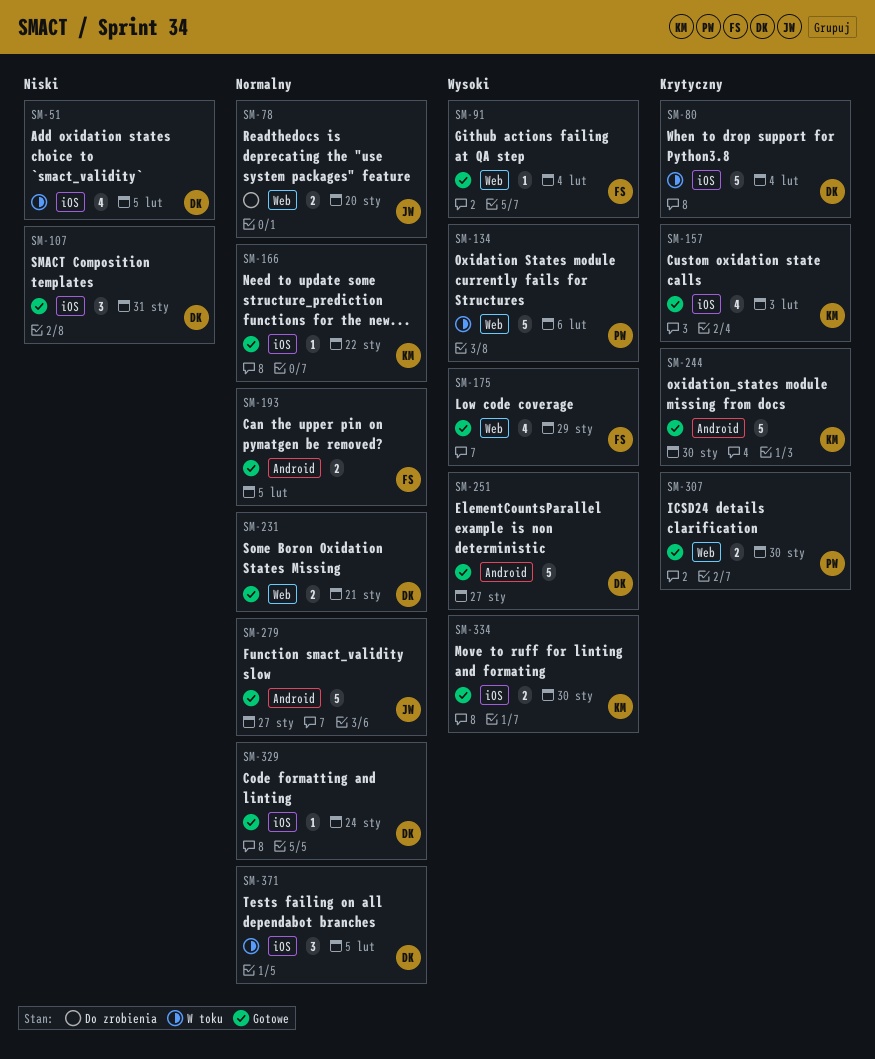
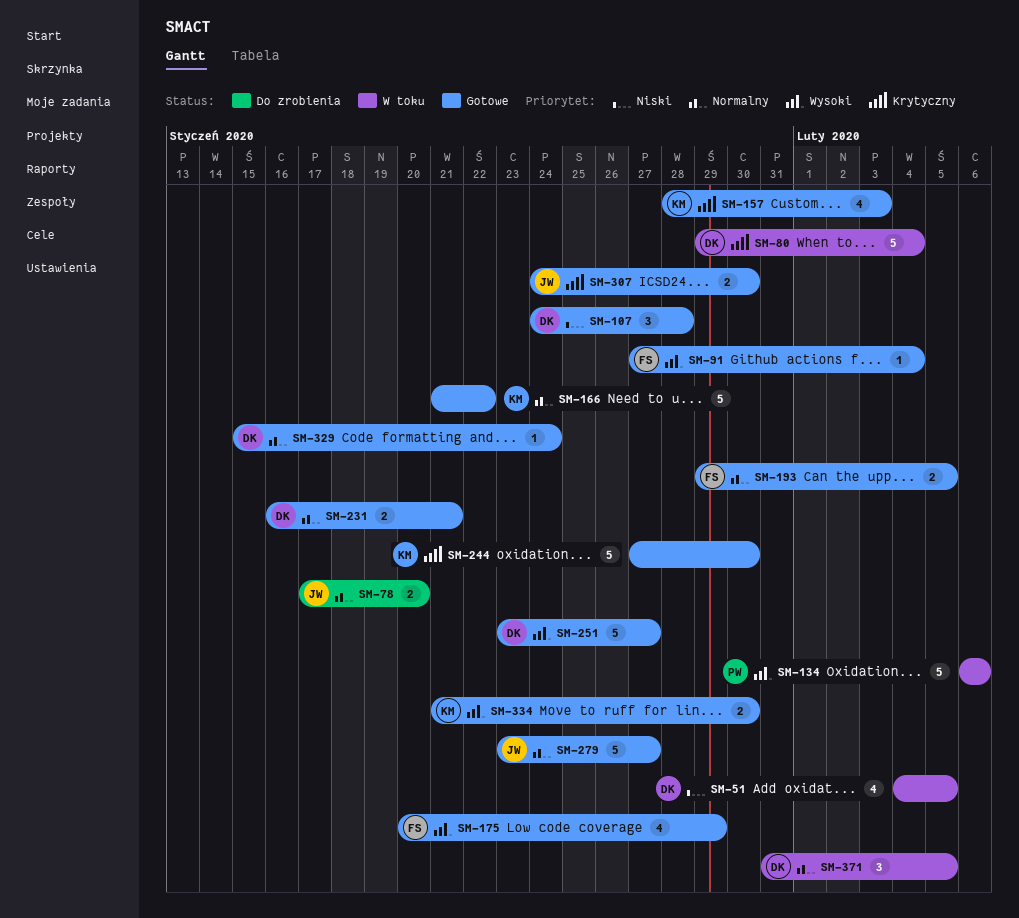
SM-107, due: Jan 31 -> Jan 28
SM-166, estimate: 1 -> 5
SM-307, owner: PW -> JW

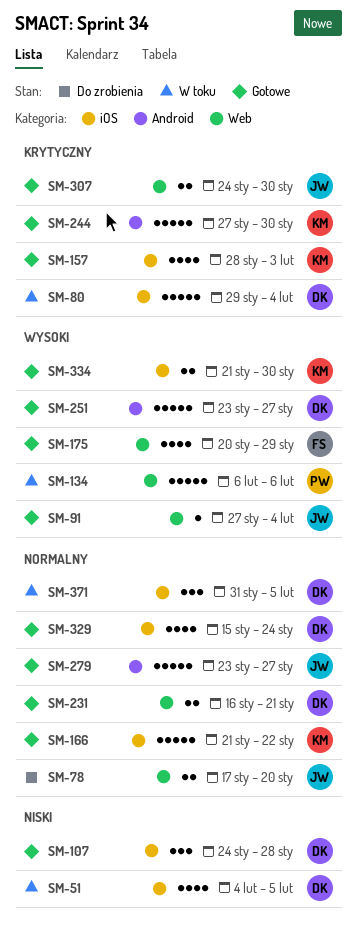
SM-91, owner: FS -> JW
SM-193: present -> none
SM-329, estimate: 1 -> 4

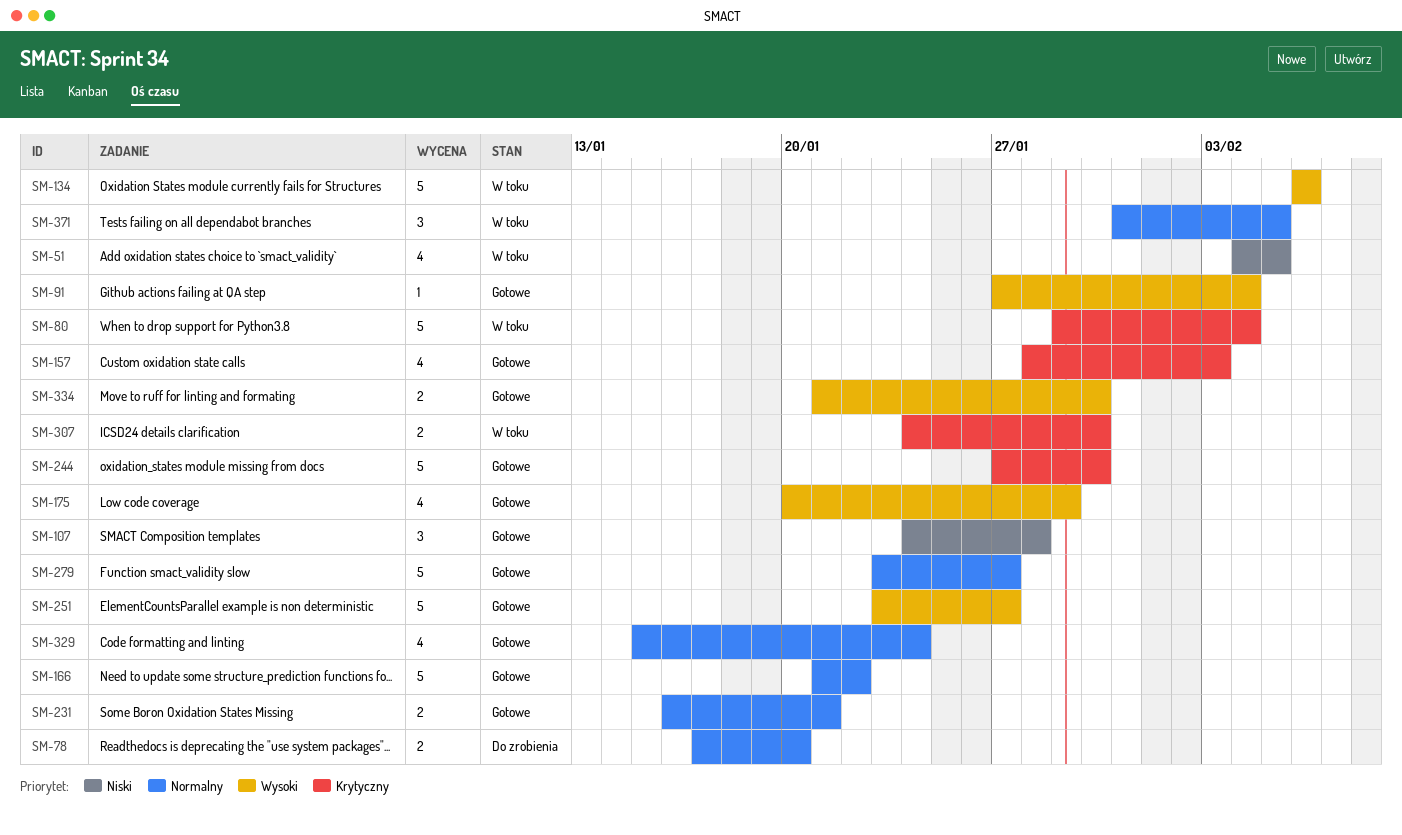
SM-307, status: Gotowe -> W toku

